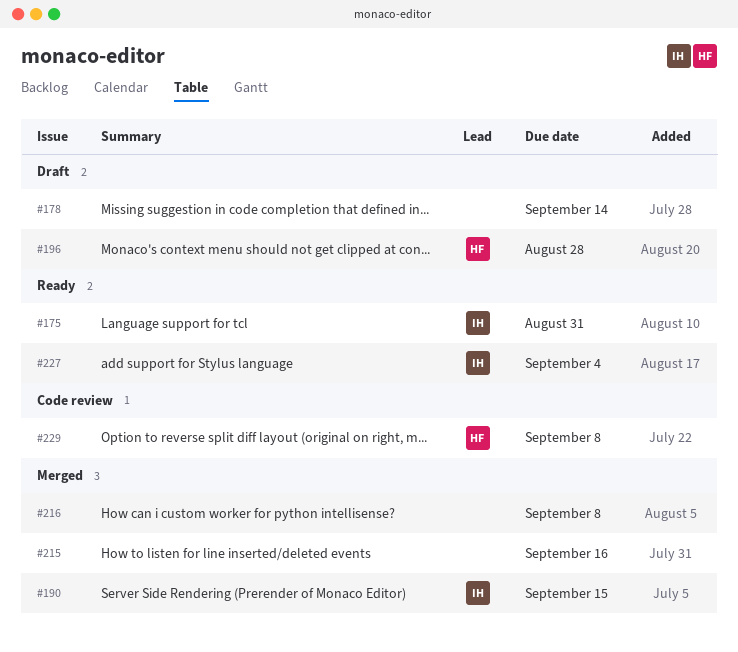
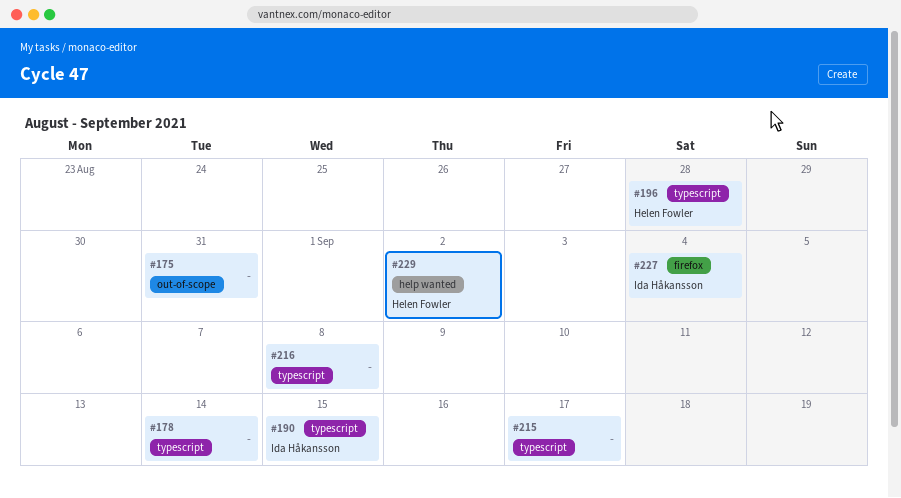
#175, owner: Ida Håkansson -> none
#215, due: Sep 16 -> Sep 17
#229, due: Sep 8 -> Sep 2

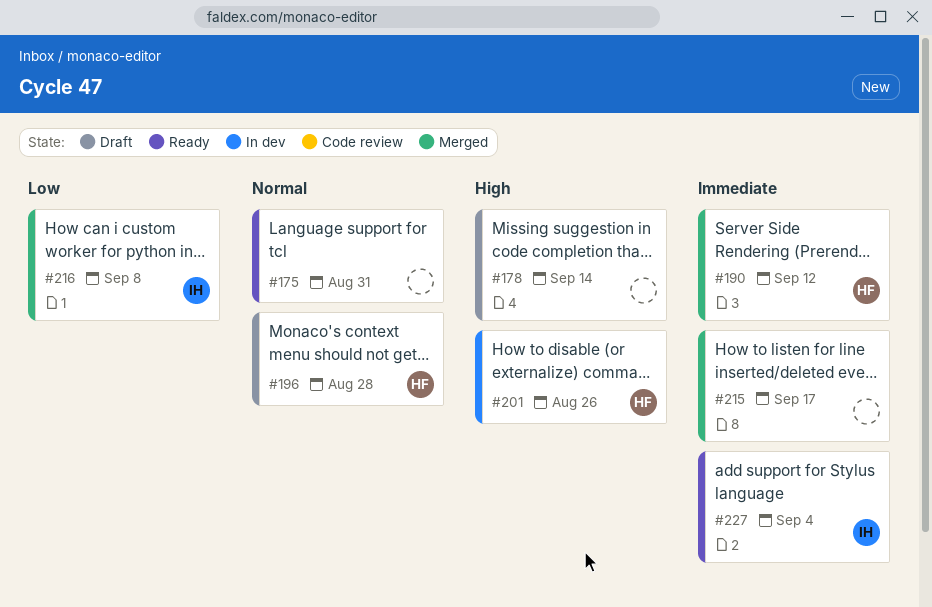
#190, owner: Ida Håkansson -> Helen Fowler
#190, due: Sep 15 -> Sep 12
#201: none -> present
#216, owner: none -> Ida Håkansson
#229: present -> none

